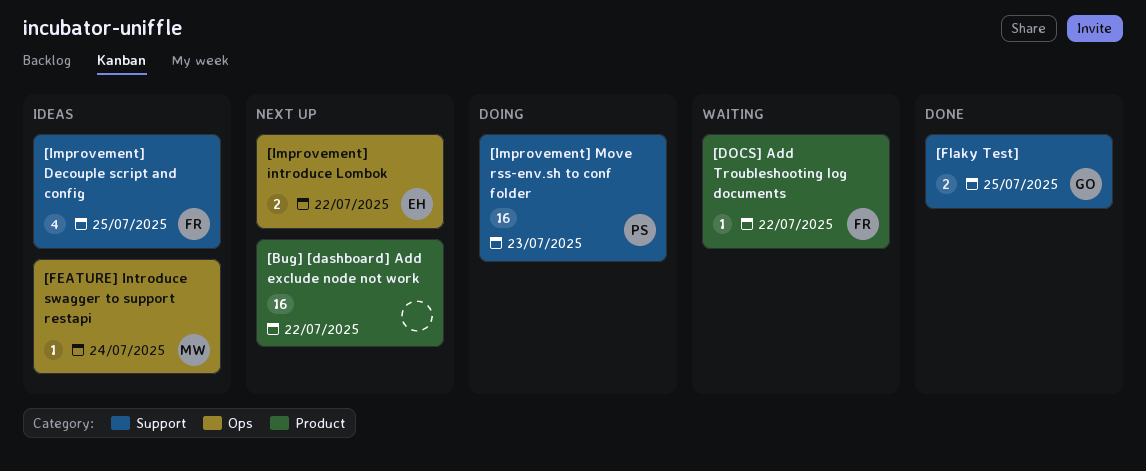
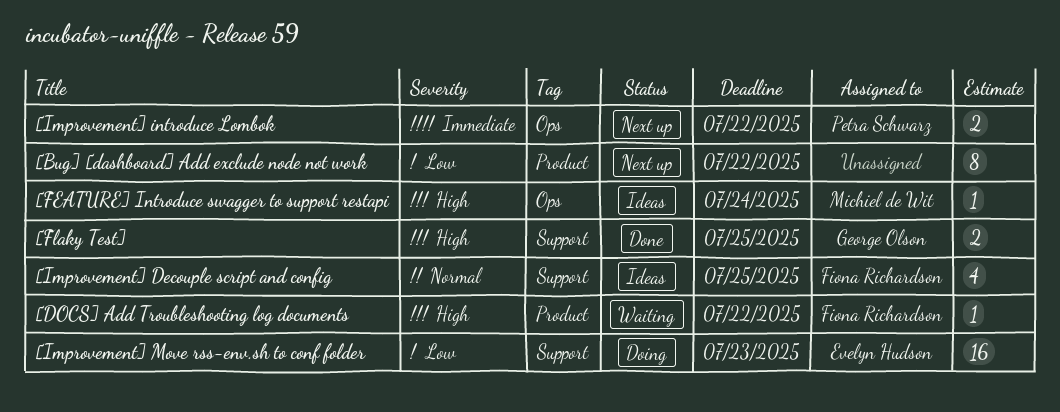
[Bug] [dashboard] Add exclude node not work, estimate: 16 -> 8
[Improvement] introduce Lombok, owner: Evelyn Hudson -> Petra Schwarz
[Improvement] Move rss-env.sh to conf folder, owner: Petra Schwarz -> Evelyn Hudson

